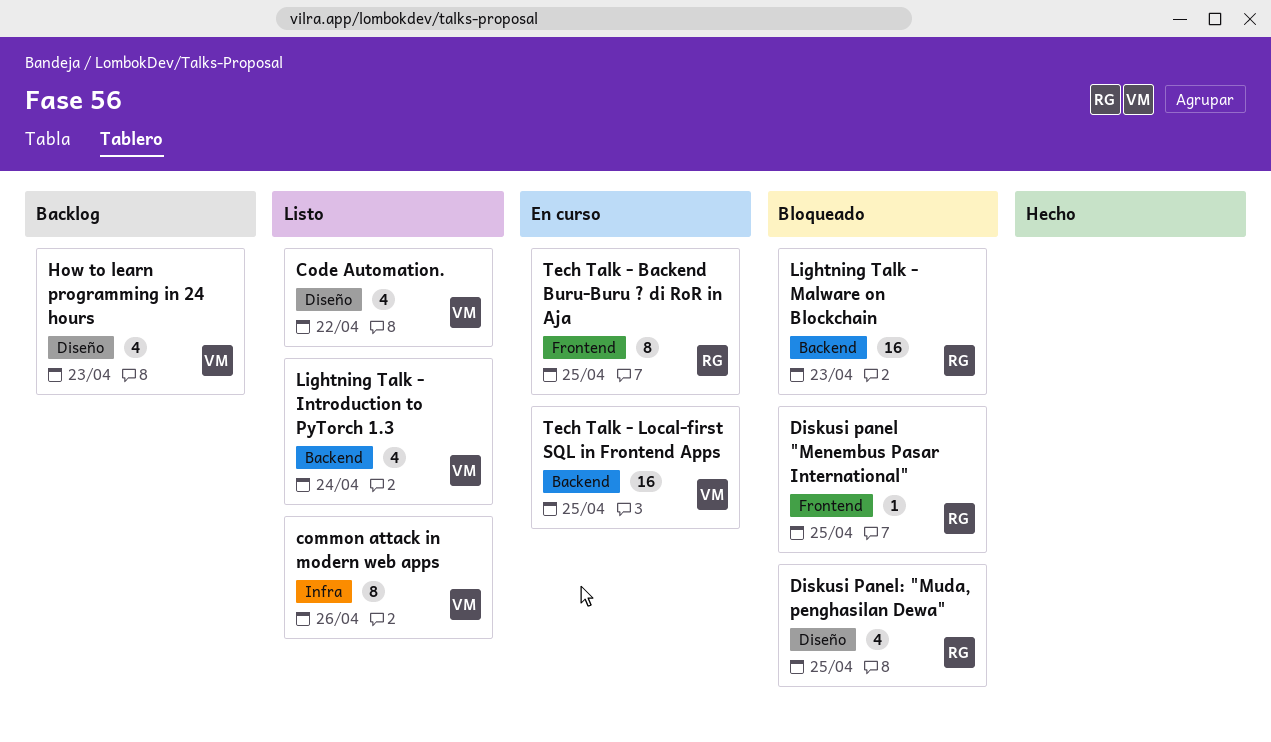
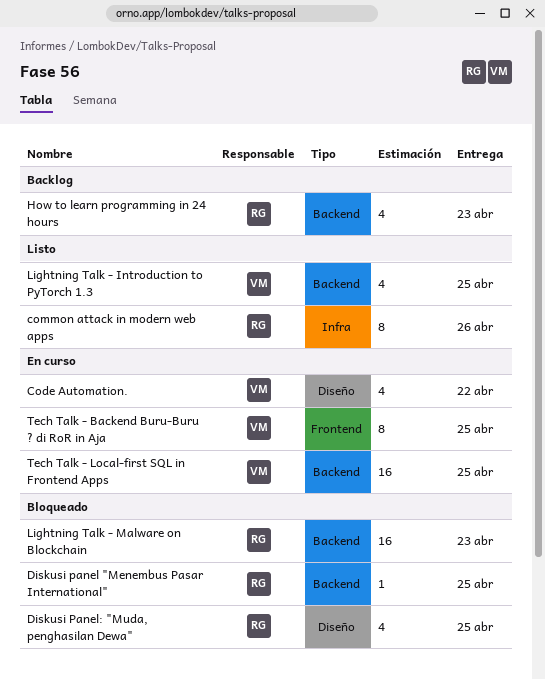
Code Automation., status: Listo -> En curso
common attack in modern web apps, owner: VM -> RG
Diskusi panel "Menembus Pasar International", label: Frontend -> Backend
How to learn programming in 24 hours, owner: VM -> RG
How to learn programming in 24 hours, label: Diseño -> Backend
Lightning Talk - Introduction to PyTorch 1.3, due: Apr 24 -> Apr 25
Tech Talk - Backend Buru-Buru ? di RoR in Aja, owner: RG -> VM

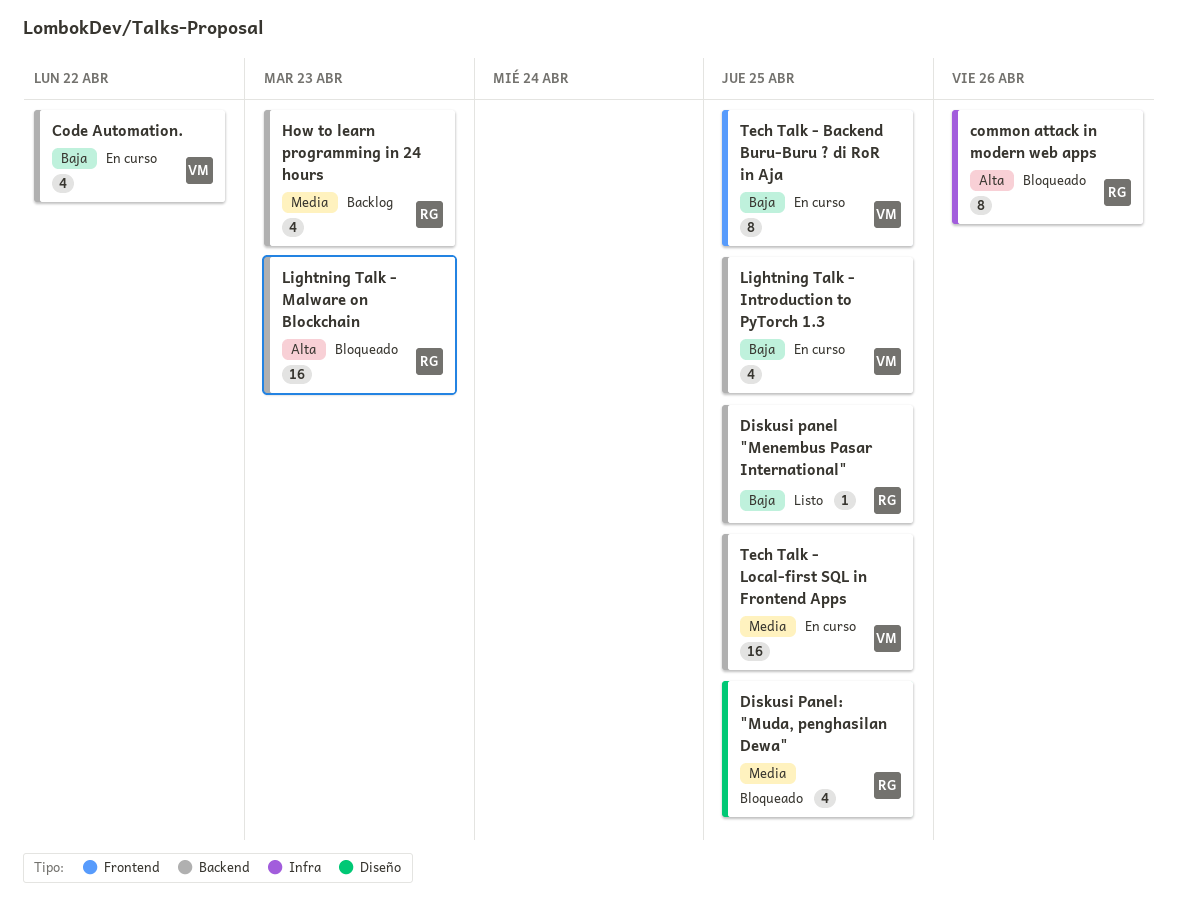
Code Automation., label: Diseño -> Backend
common attack in modern web apps, status: Listo -> Bloqueado
Diskusi panel "Menembus Pasar International", status: Bloqueado -> Listo
Lightning Talk - Introduction to PyTorch 1.3, status: Listo -> En curso

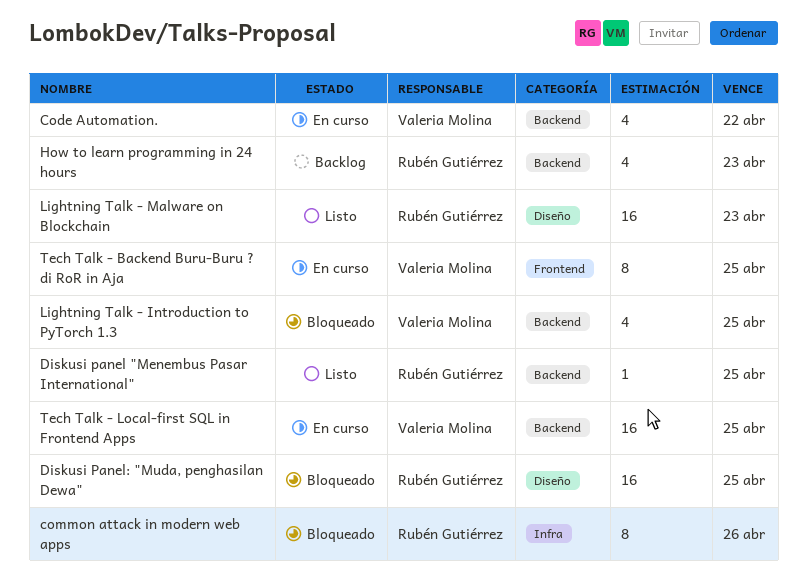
Diskusi Panel: "Muda, penghasilan Dewa", estimate: 4 -> 16
Lightning Talk - Introduction to PyTorch 1.3, status: En curso -> Bloqueado
Lightning Talk - Malware on Blockchain, status: Bloqueado -> Listo
Lightning Talk - Malware on Blockchain, label: Backend -> Diseño

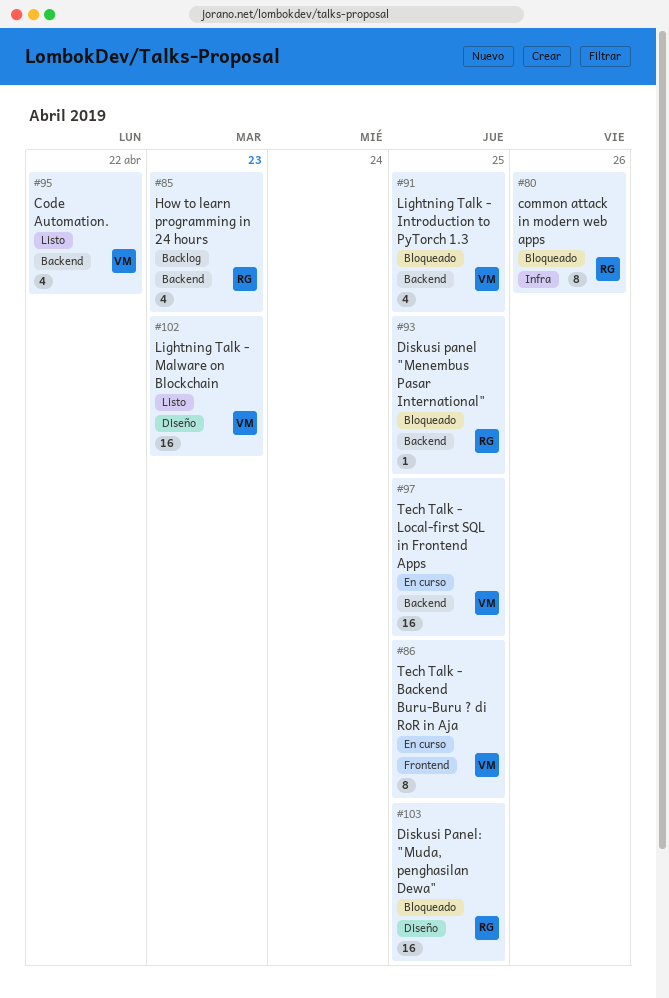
Code Automation., status: En curso -> Listo
Diskusi panel "Menembus Pasar International", status: Listo -> Bloqueado
Lightning Talk - Malware on Blockchain, owner: Rubén Gutiérrez -> Valeria Molina

